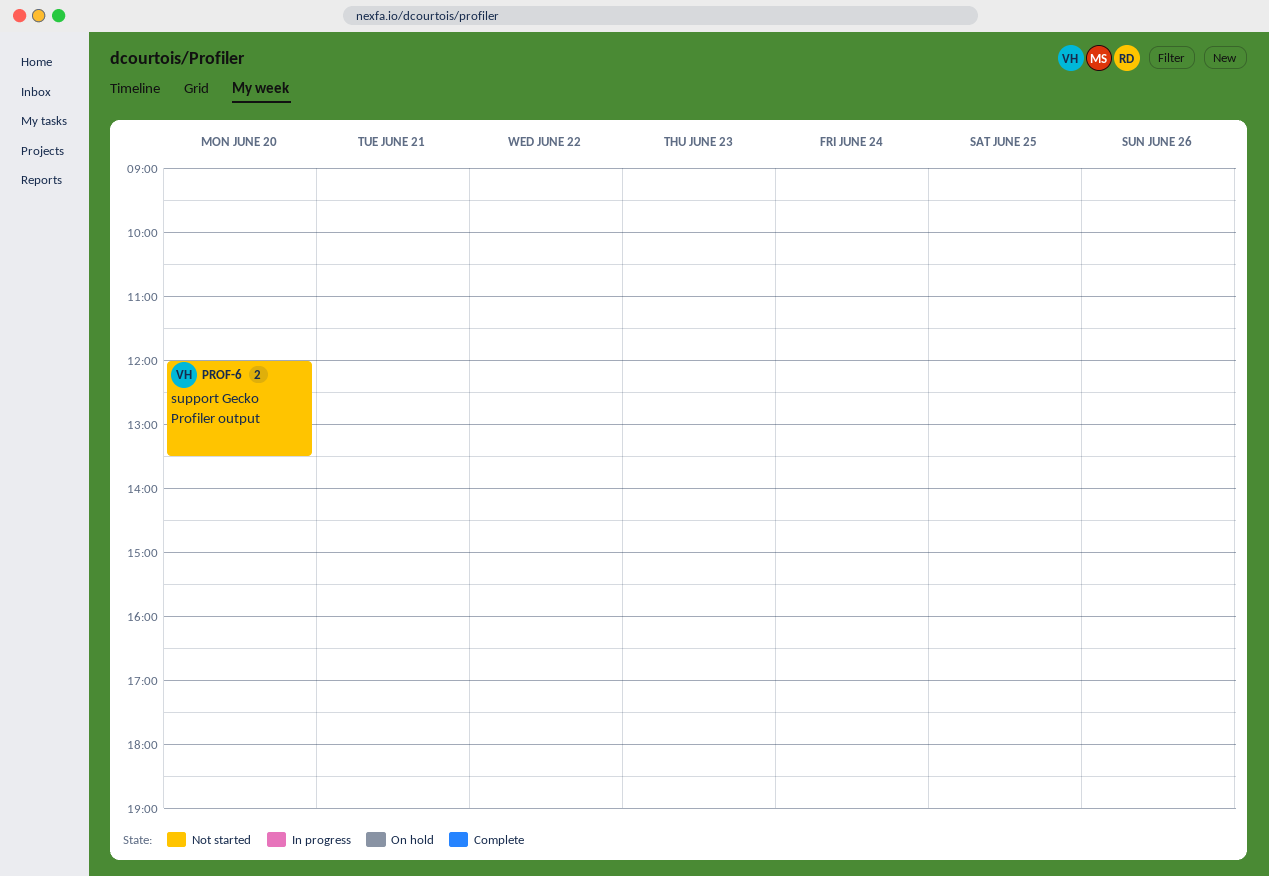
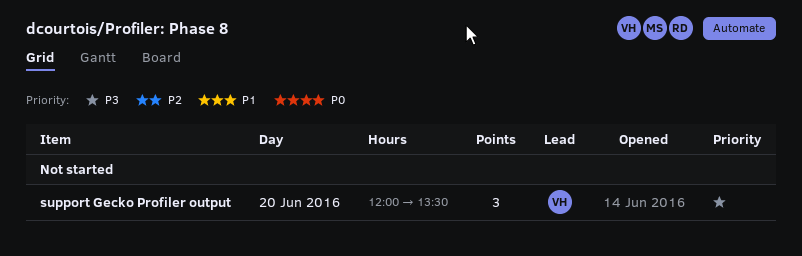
support Gecko Profiler output, estimate: 2 -> 3

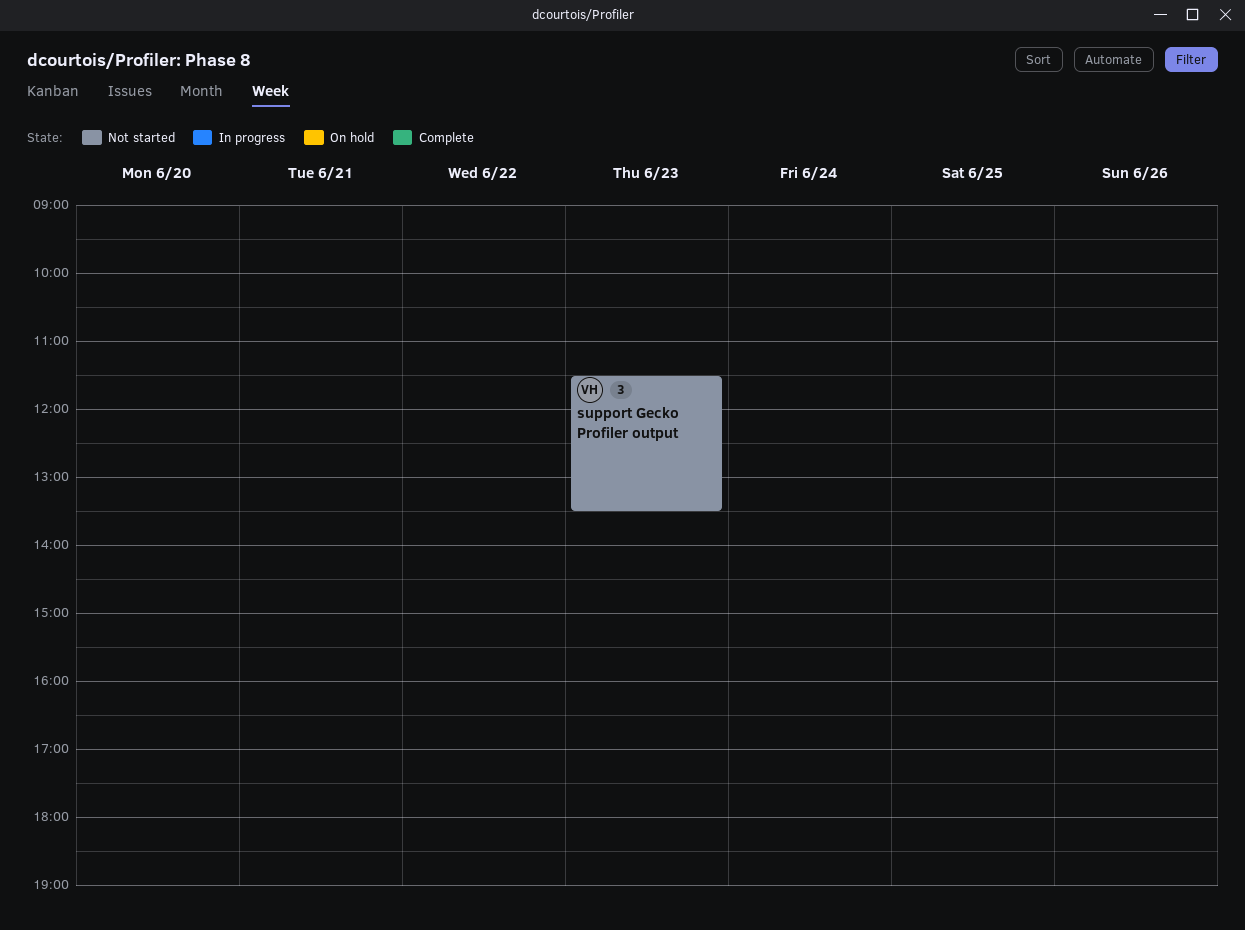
support Gecko Profiler output, day: Jun 20 -> Jun 23
support Gecko Profiler output, begins: 12:00 -> 11:30

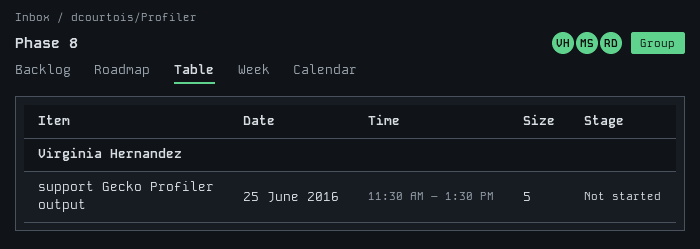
support Gecko Profiler output, estimate: 3 -> 5
support Gecko Profiler output, day: Jun 23 -> Jun 25

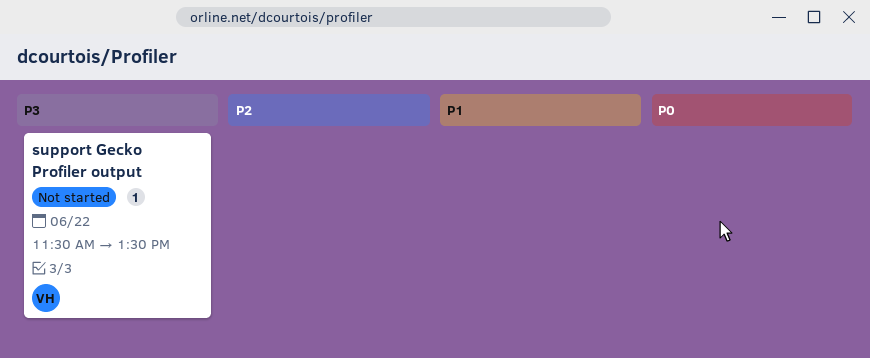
support Gecko Profiler output, estimate: 5 -> 1
support Gecko Profiler output, day: Jun 25 -> Jun 22

